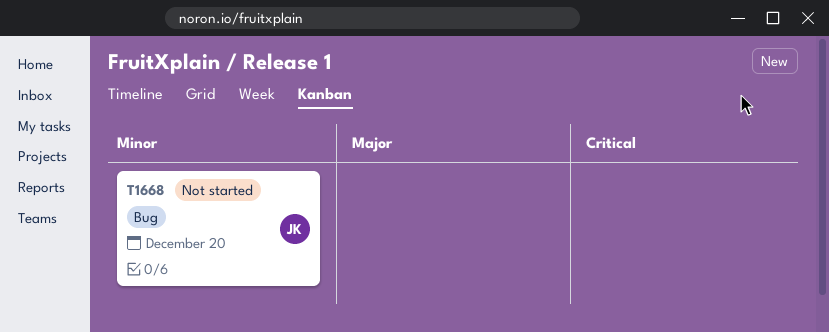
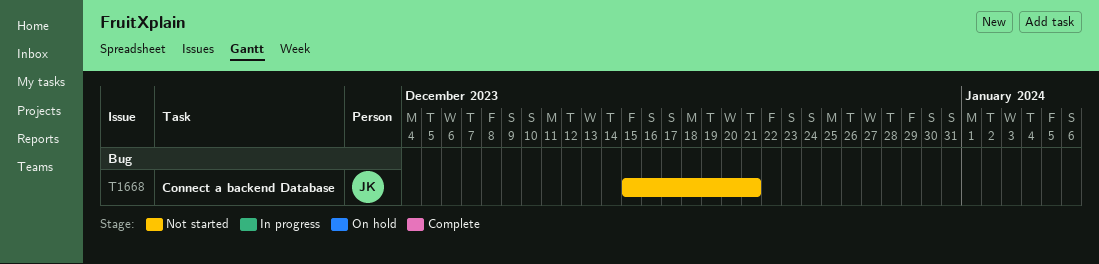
T1668, due: Dec 20 -> Dec 21

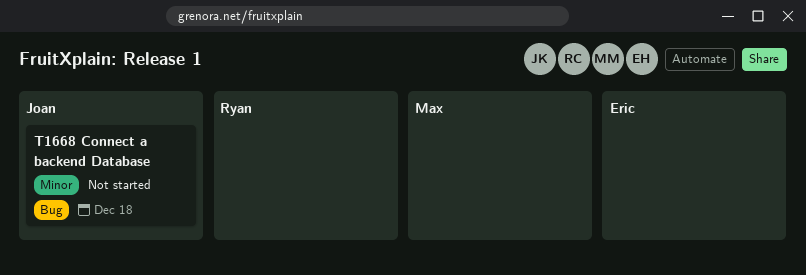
T1668, due: Dec 21 -> Dec 18

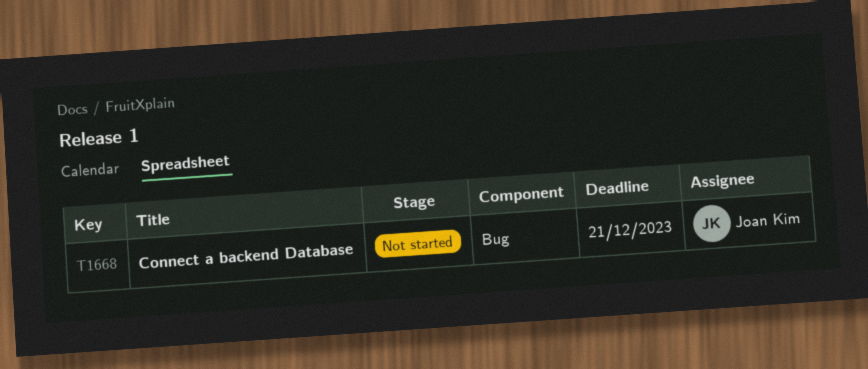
T1668, due: Dec 18 -> Dec 21

